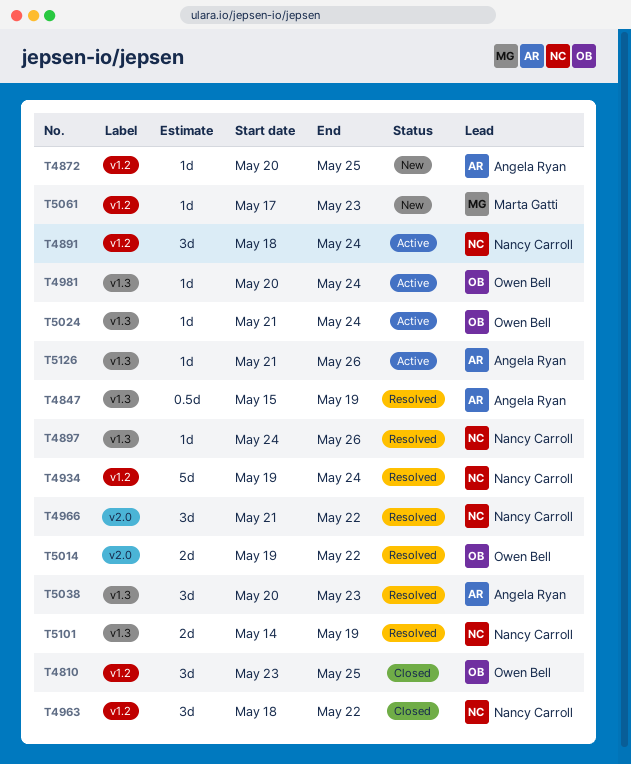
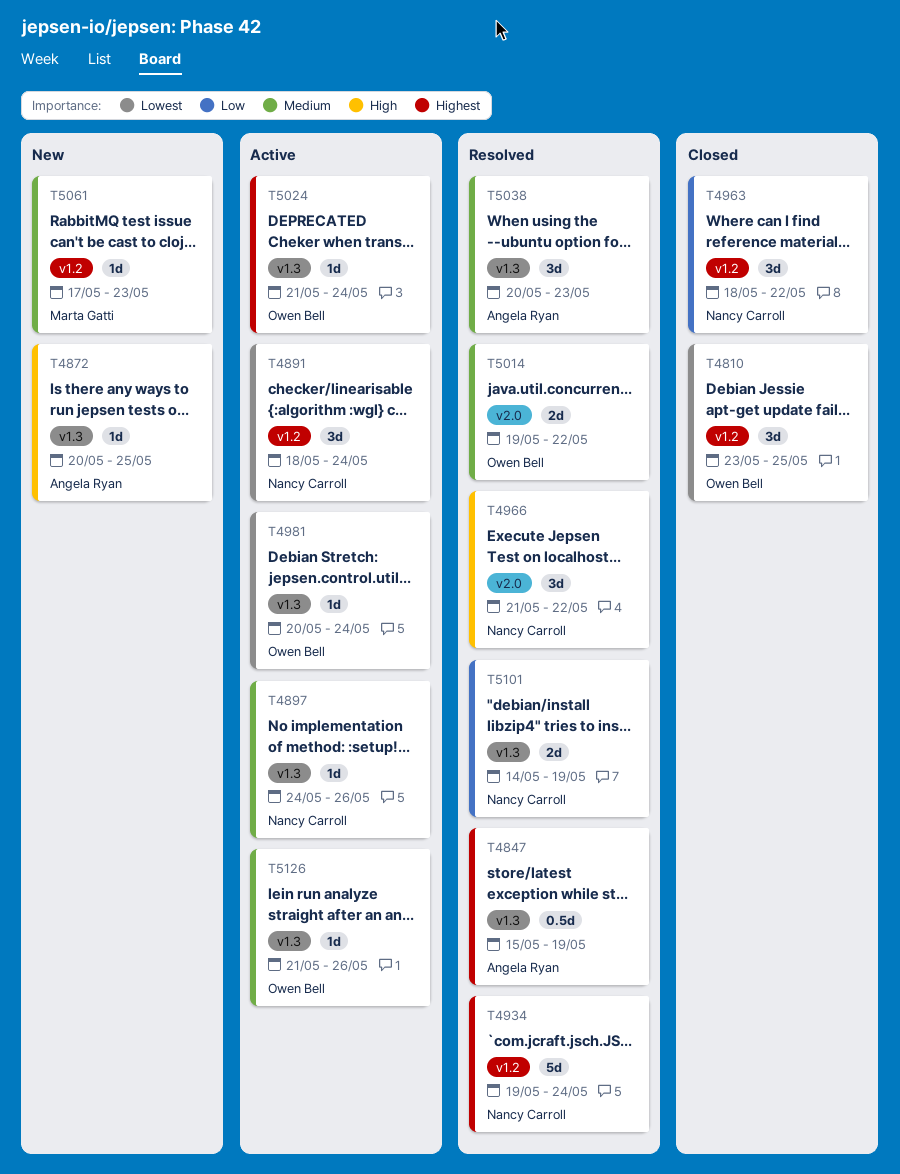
T4872, label: v1.2 -> v1.3
T4897, status: Resolved -> Active
T5126, owner: Angela Ryan -> Owen Bell

